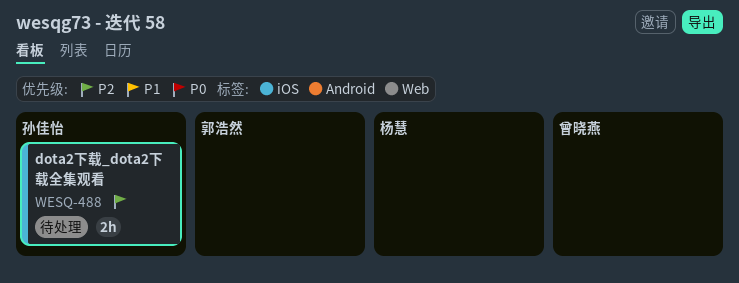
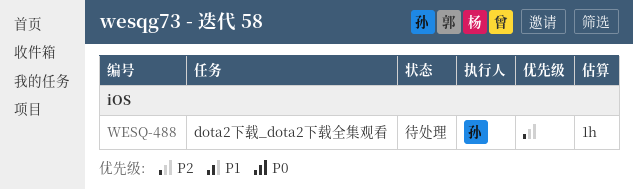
WESQ-488, estimate: 2h -> 1h

